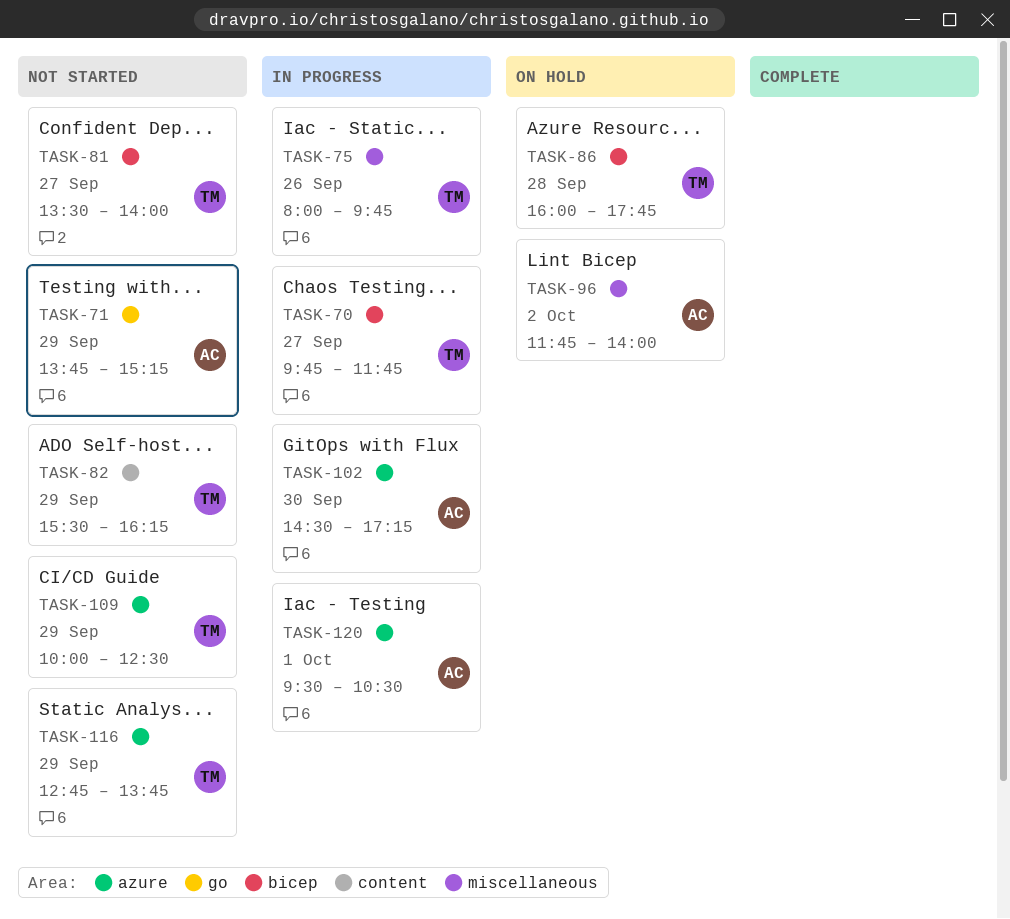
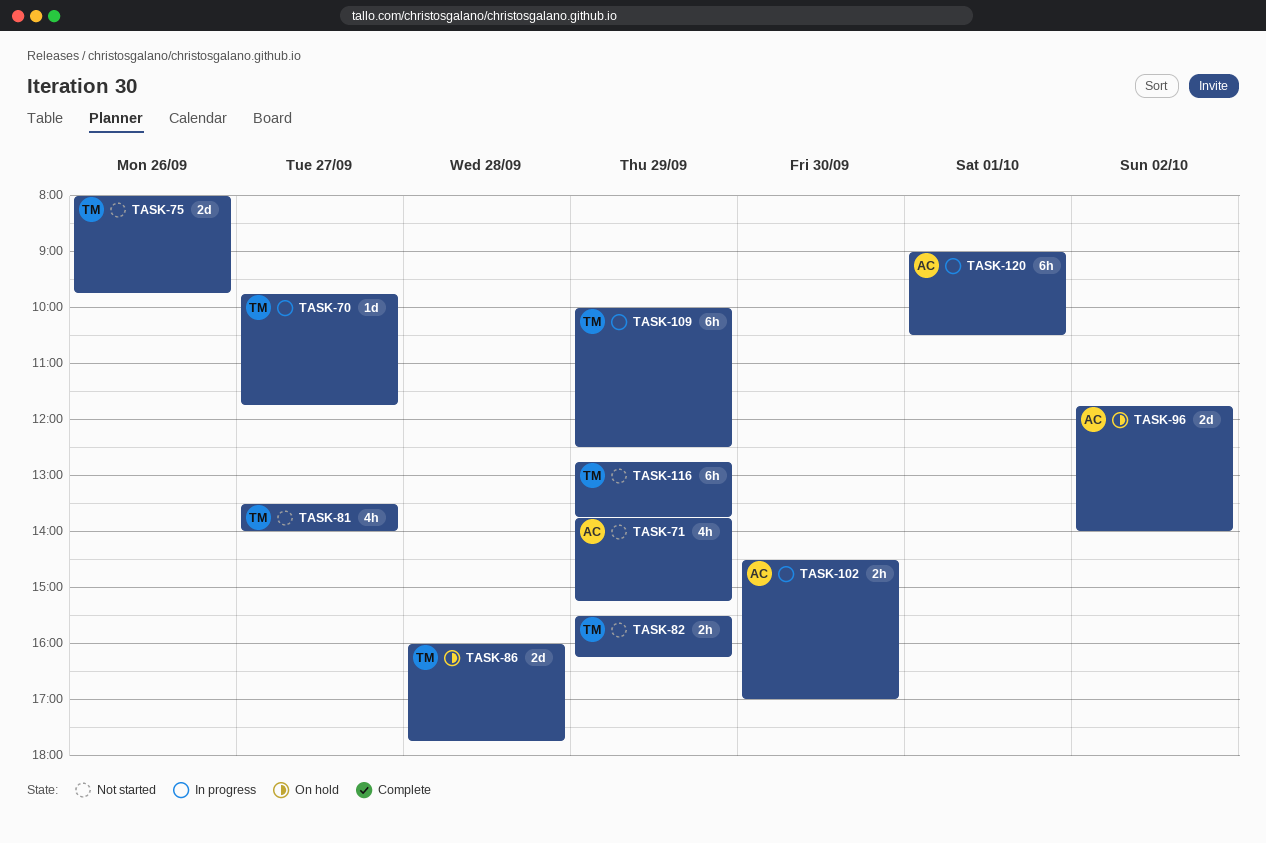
TASK-75, status: In progress -> Not started
TASK-102, ends: 17:15 -> 17:00
TASK-109, status: Not started -> In progress
TASK-120, begins: 09:30 -> 09:00

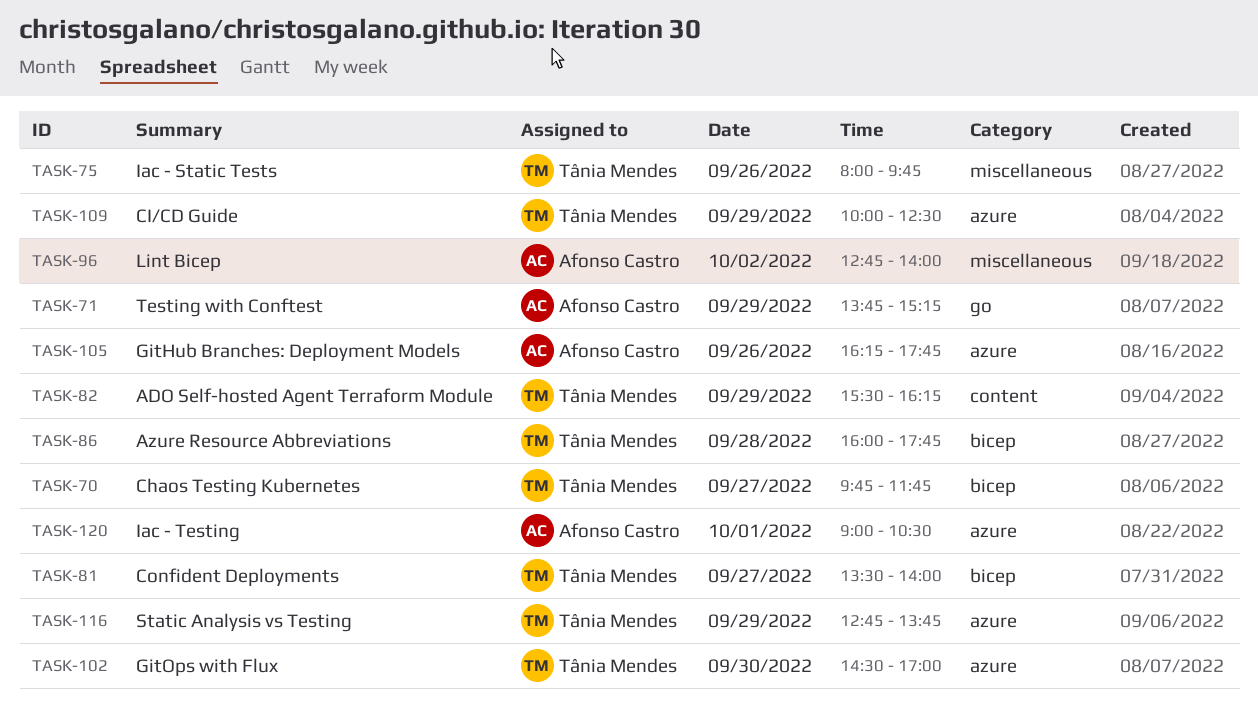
TASK-96, begins: 11:45 -> 12:45
TASK-102, owner: Afonso Castro -> Tânia Mendes
TASK-105: none -> present

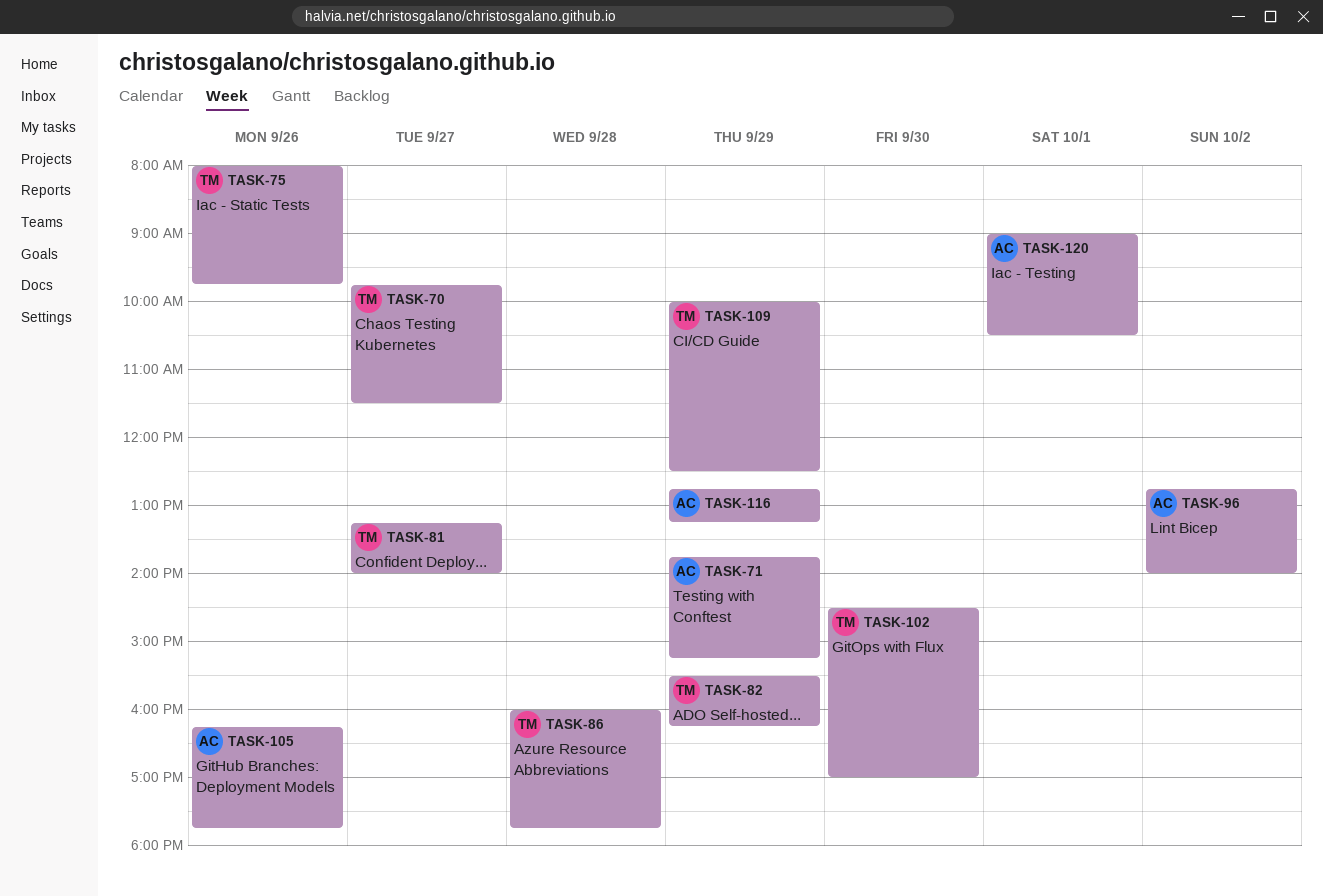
TASK-70, ends: 11:45 -> 11:30
TASK-81, begins: 13:30 -> 13:15
TASK-116, owner: Tânia Mendes -> Afonso Castro
TASK-116, ends: 13:45 -> 13:15

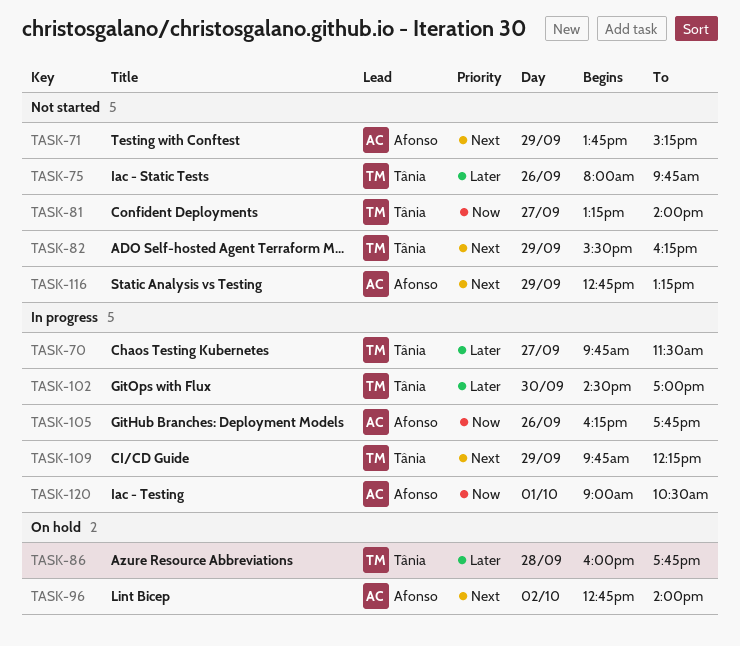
TASK-109, begins: 10:00 -> 09:45
TASK-109, ends: 12:30 -> 12:15

